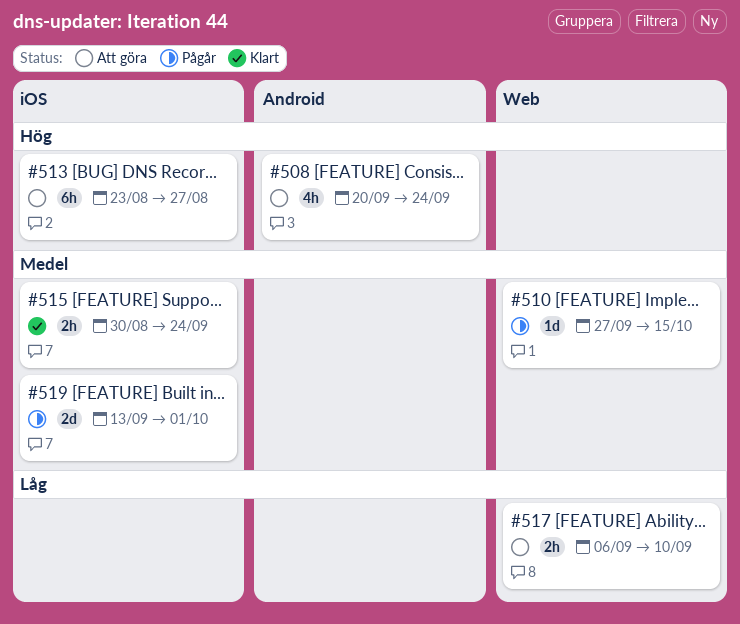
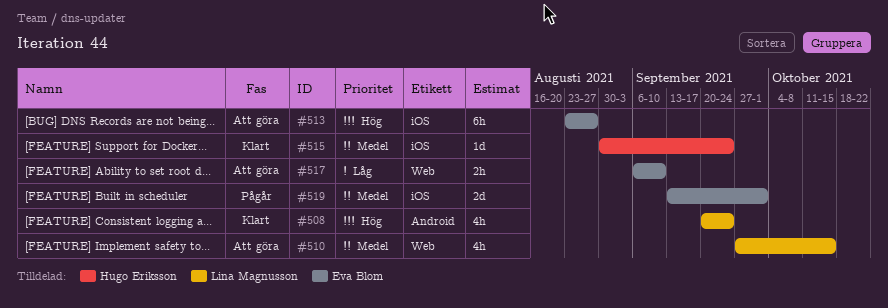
#508, status: Att göra -> Klart
#510, status: Pågår -> Att göra
#510, estimate: 1d -> 4h
#515, estimate: 2h -> 1d

